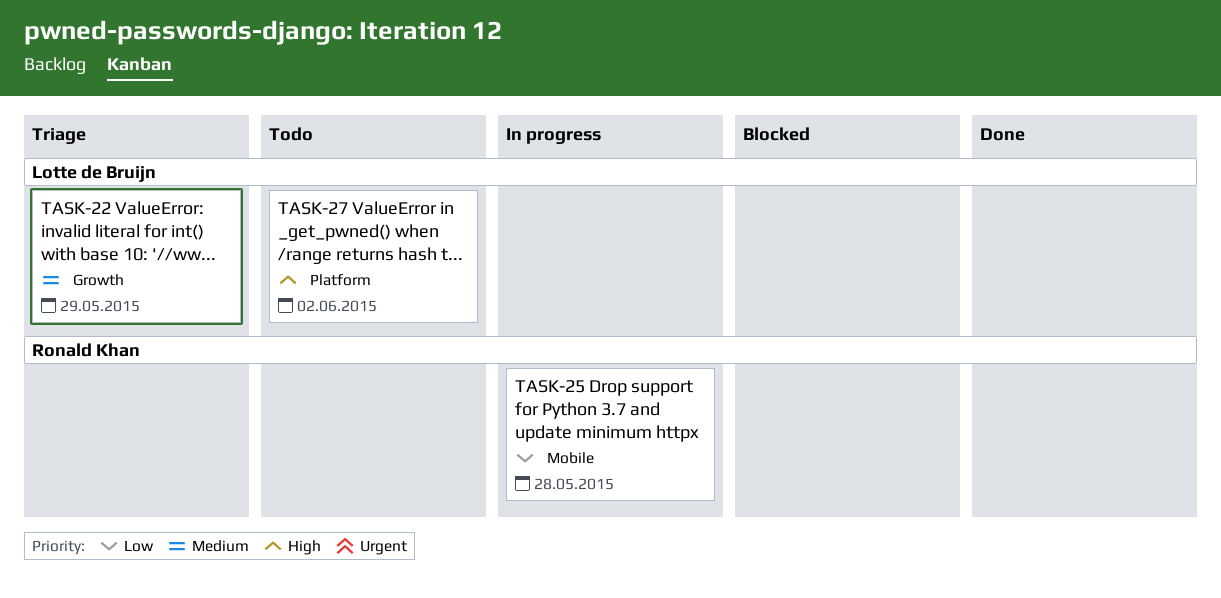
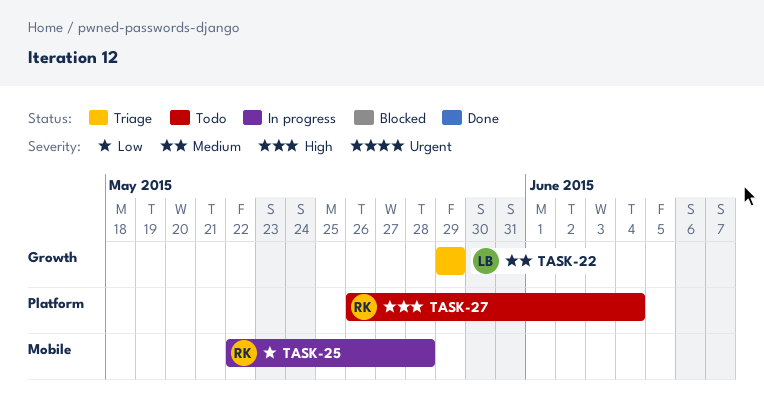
TASK-27, owner: Lotte de Bruijn -> Ronald Khan
TASK-27, due: Jun 2 -> Jun 4

